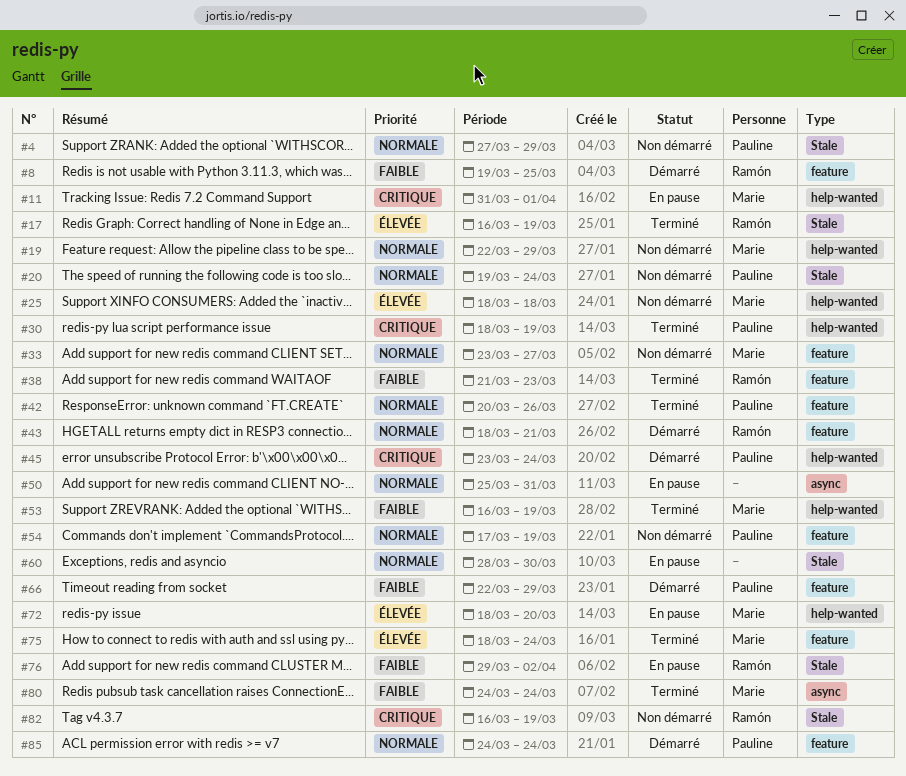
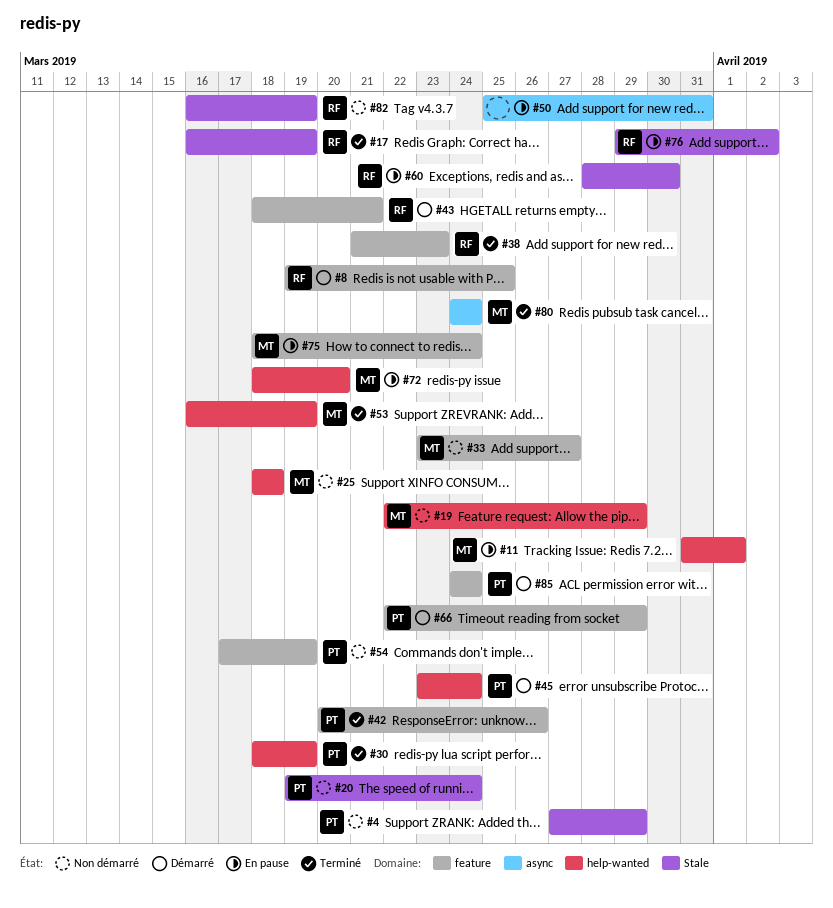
#60, owner: none -> Ramón
#75, status: Terminé -> En pause

